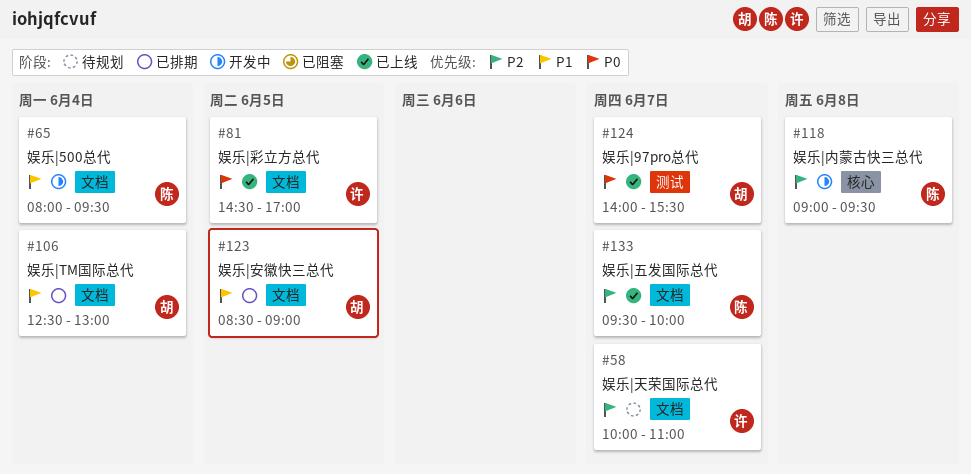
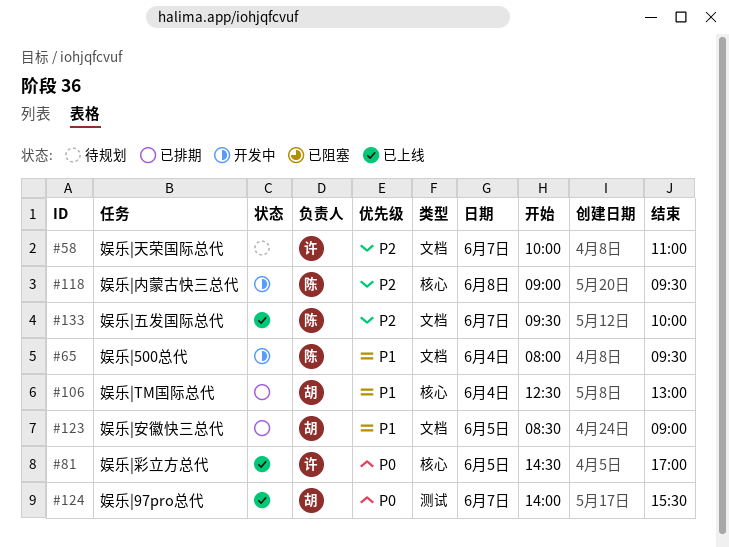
#81, label: 文档 -> 核心
#106, label: 文档 -> 核心

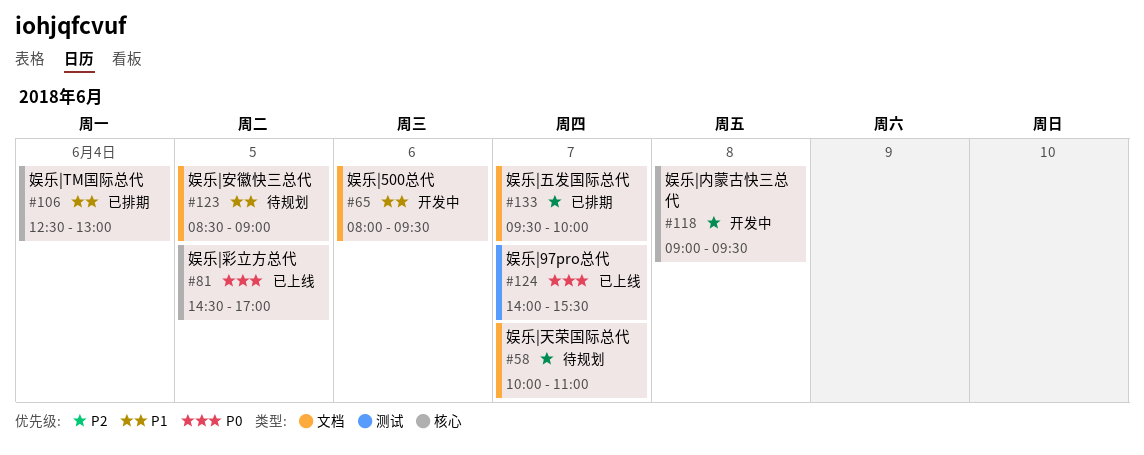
#65, day: Jun 4 -> Jun 6
#123, status: 已排期 -> 待规划
#133, status: 已上线 -> 已排期

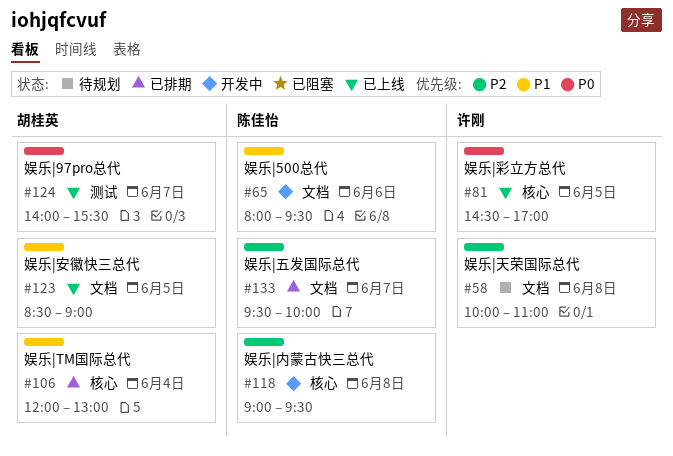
#58, day: Jun 7 -> Jun 8
#106, begins: 12:30 -> 12:00
#123, status: 待规划 -> 已上线

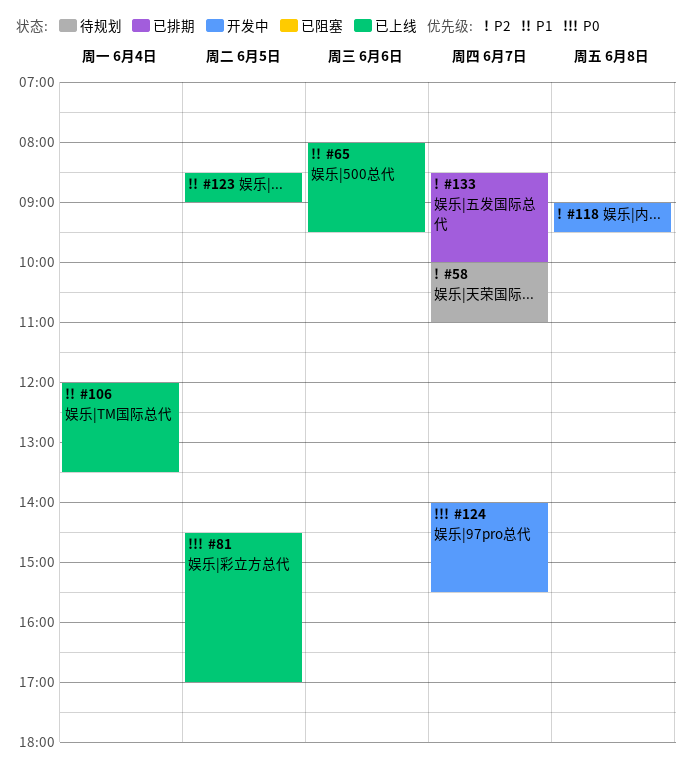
#58, day: Jun 8 -> Jun 7
#65, status: 开发中 -> 已上线
#106, status: 已排期 -> 已上线
#106, ends: 13:00 -> 13:30
#124, status: 已上线 -> 开发中
#133, begins: 09:30 -> 08:30

